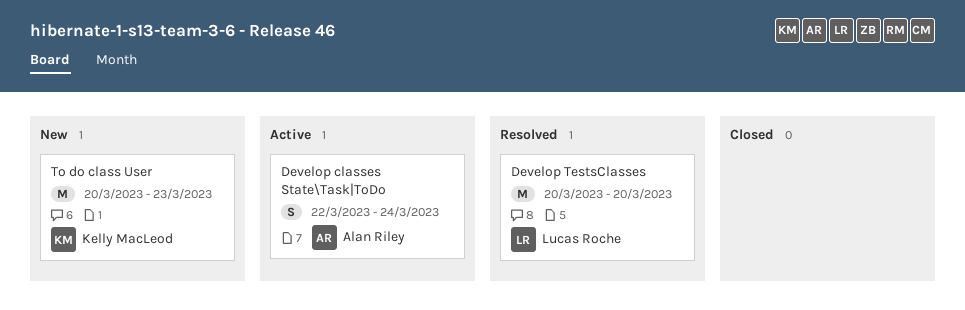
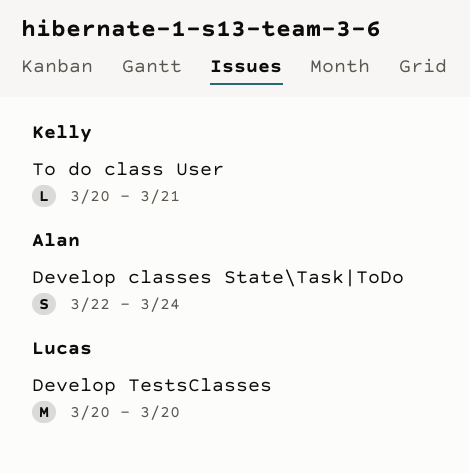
To do class User, estimate: M -> L
To do class User, due: Mar 23 -> Mar 21

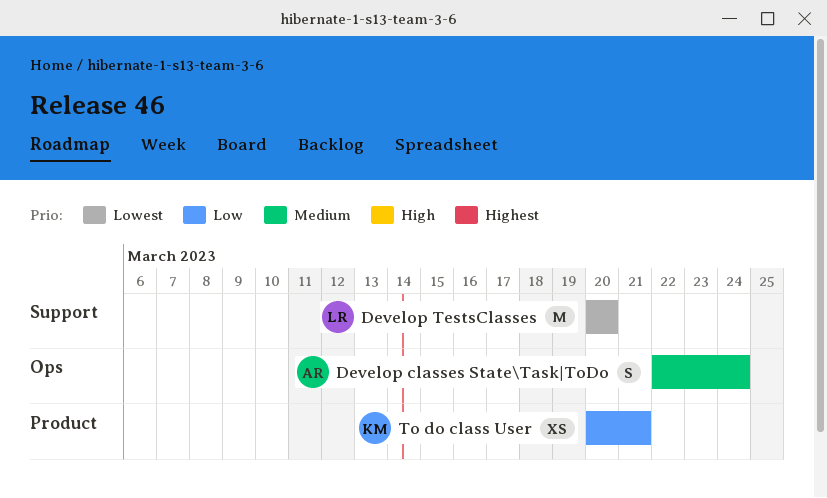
To do class User, estimate: L -> XS

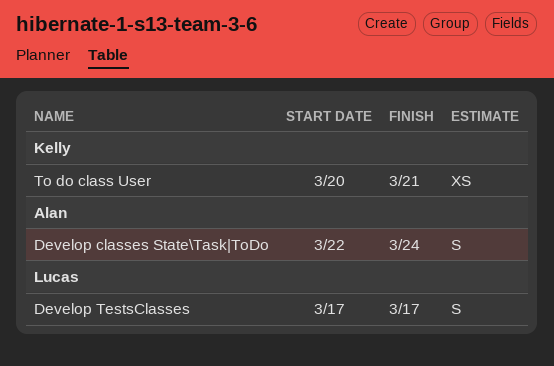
Develop TestsClasses, estimate: M -> S
Develop TestsClasses, start: Mar 20 -> Mar 17
Develop TestsClasses, due: Mar 20 -> Mar 17

